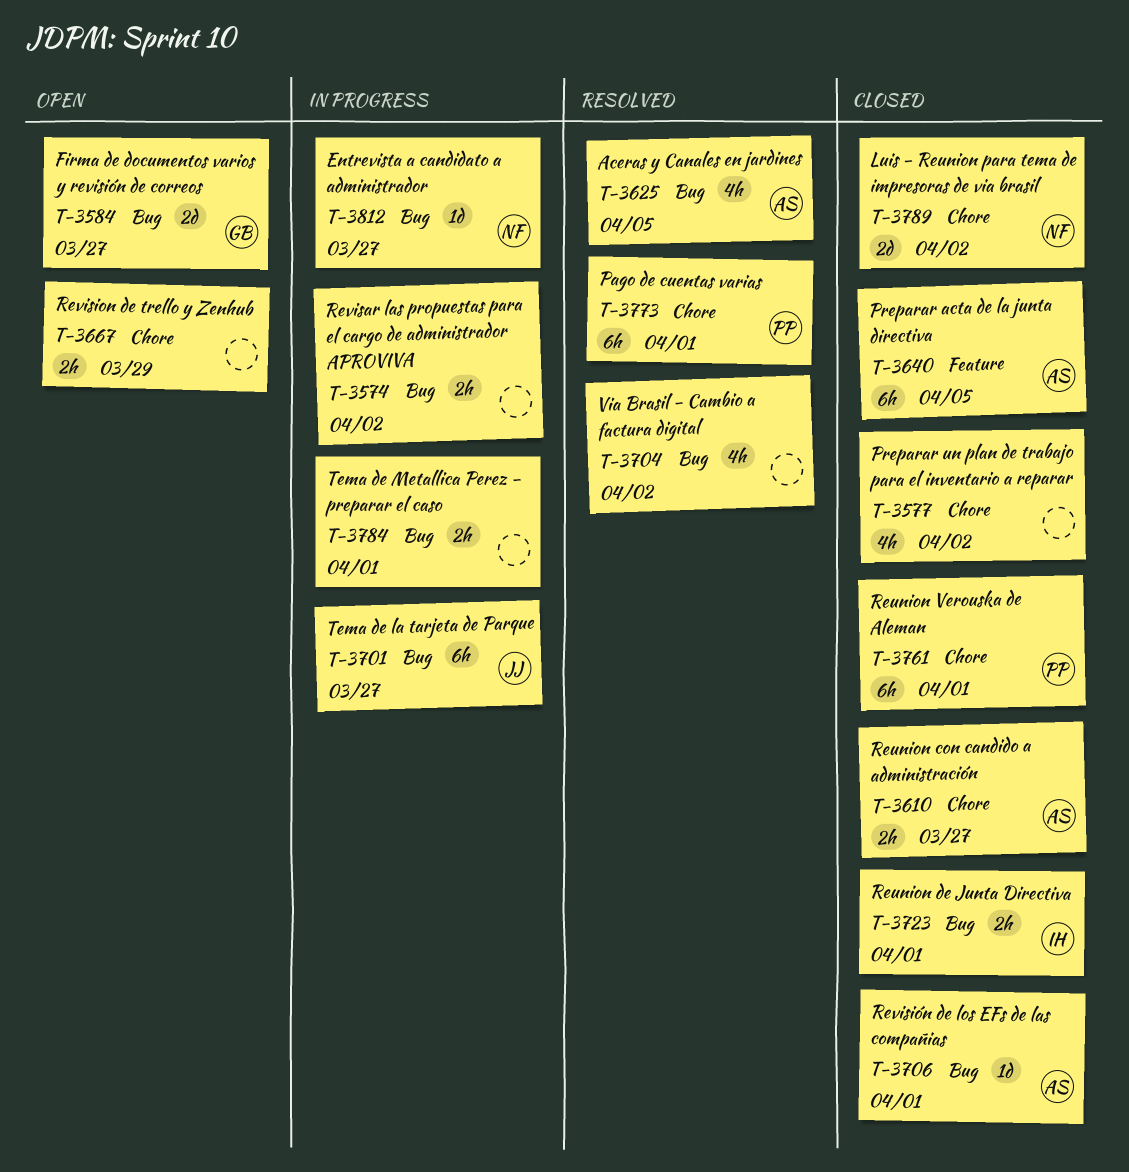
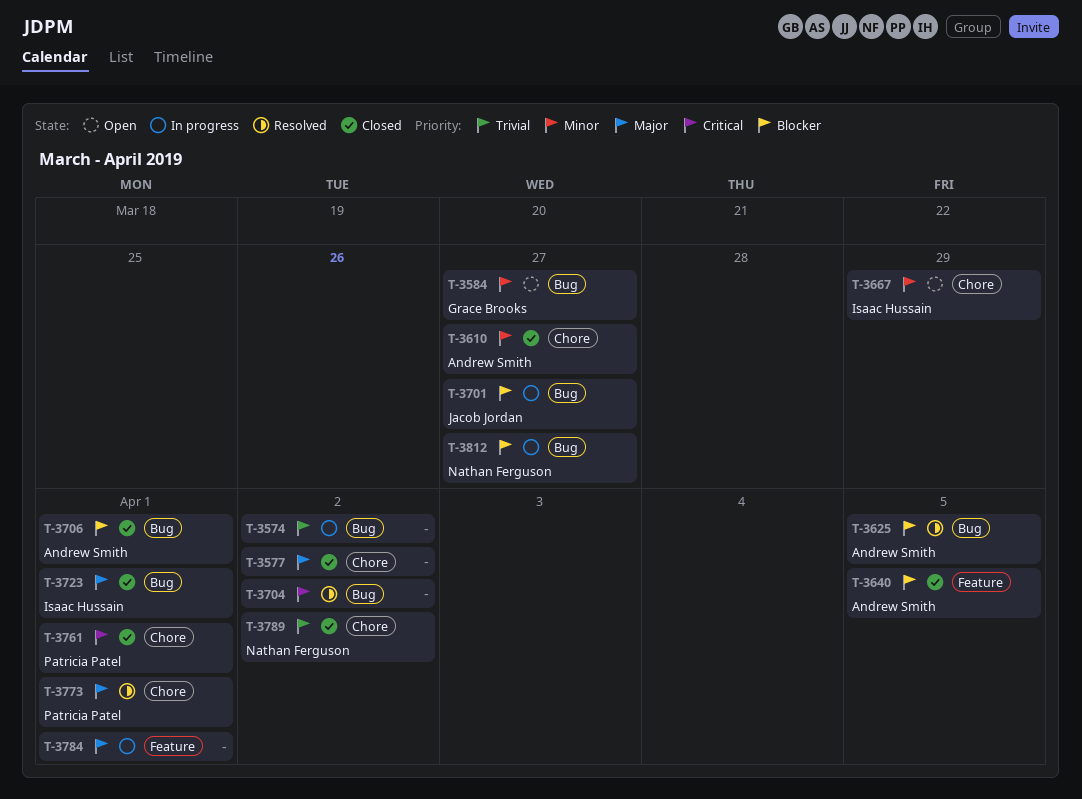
T-3667, owner: none -> Isaac Hussain
T-3784, label: Bug -> Feature

